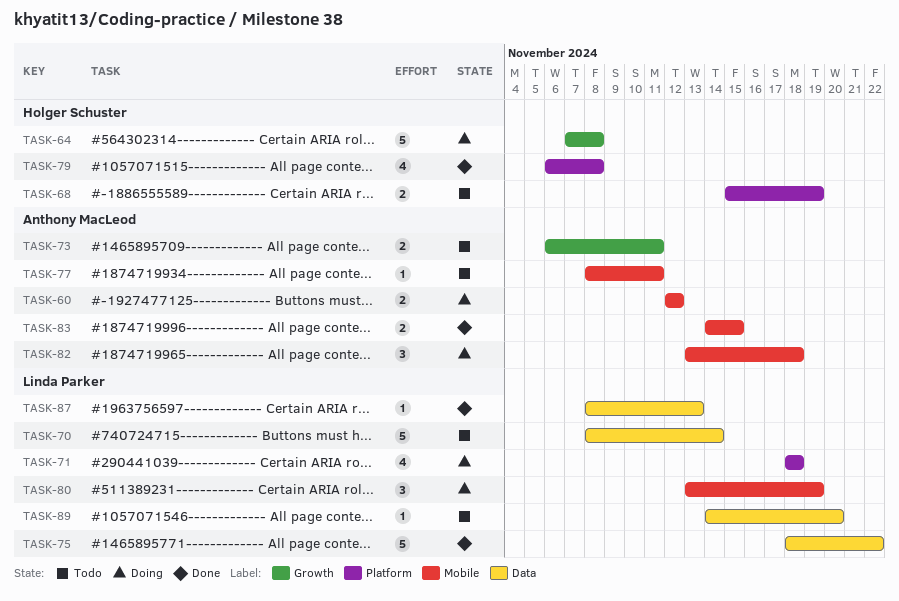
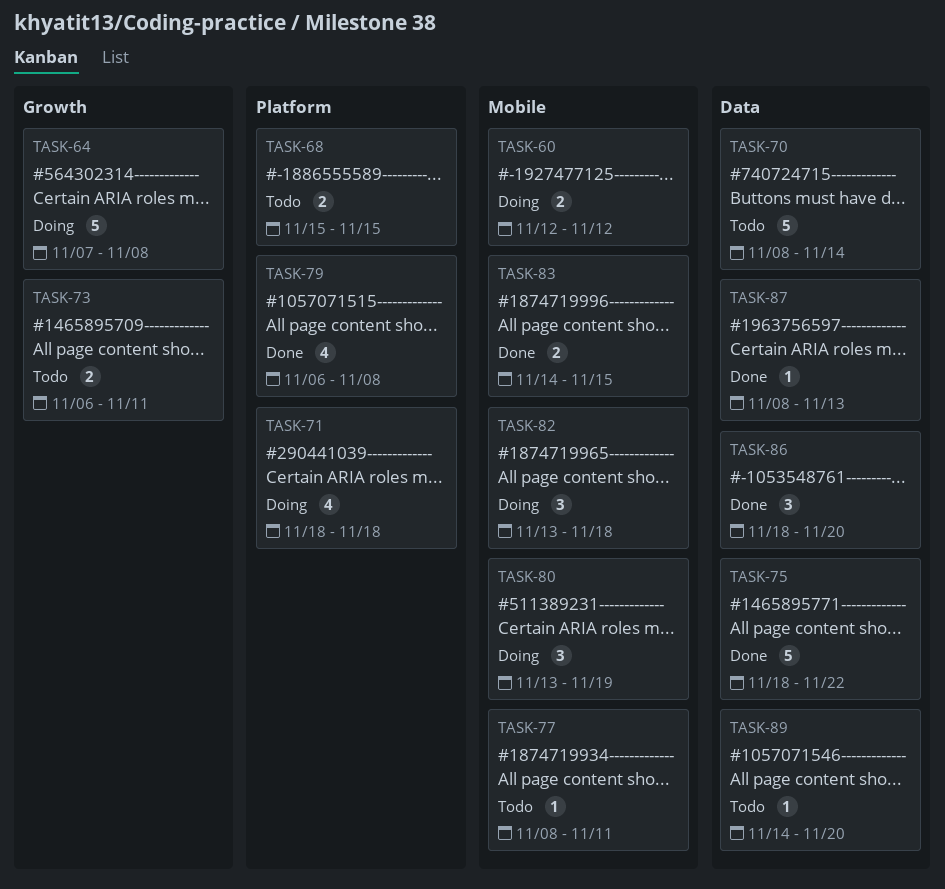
TASK-68, due: Nov 19 -> Nov 15
TASK-86: none -> present

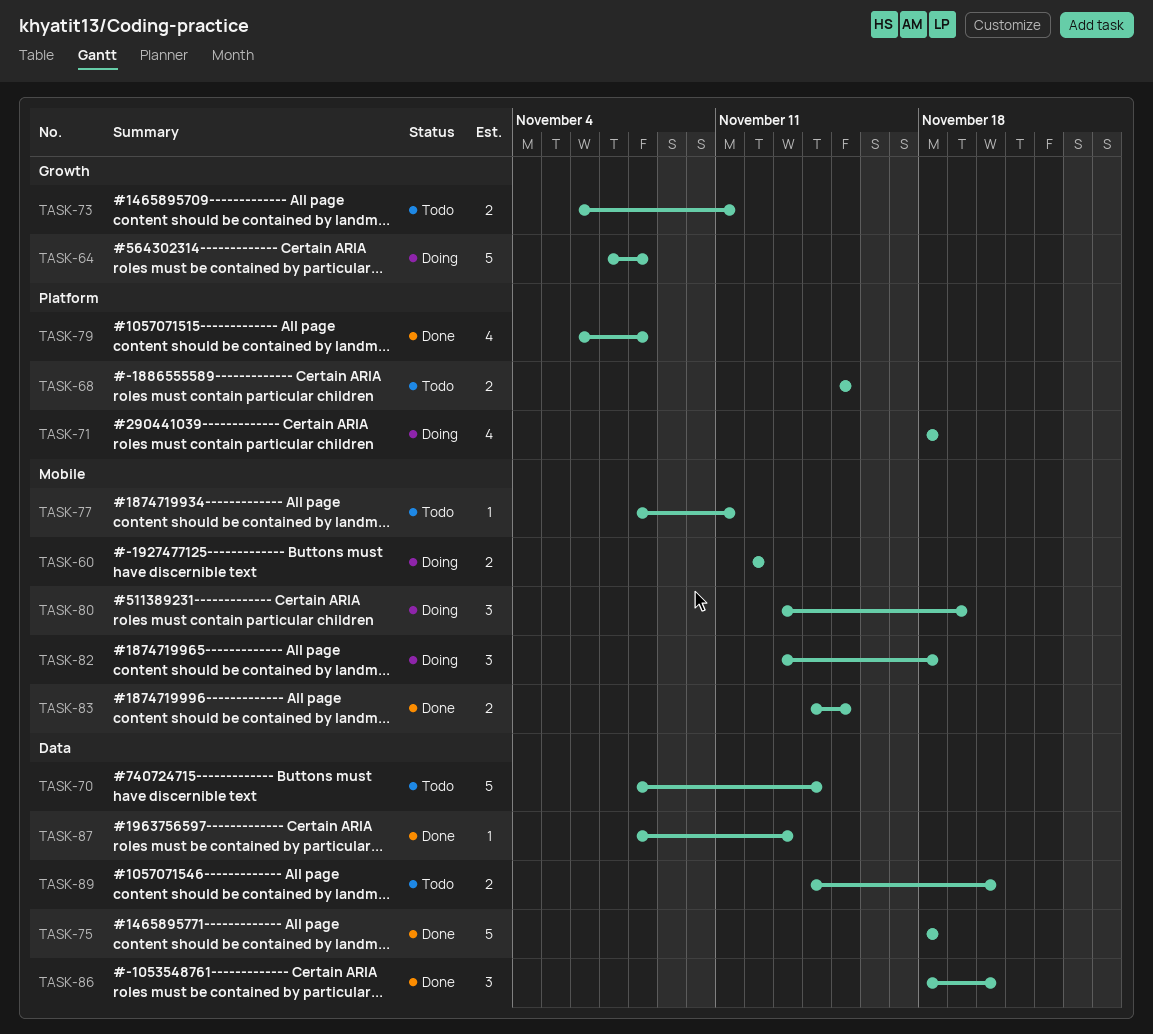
TASK-75, due: Nov 22 -> Nov 18
TASK-89, estimate: 1 -> 2

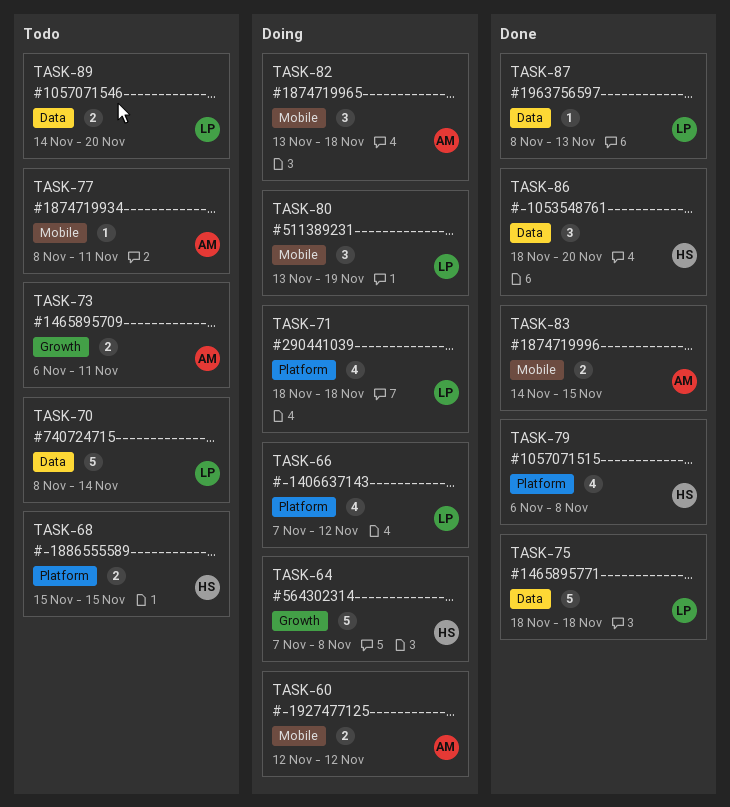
TASK-66: none -> present

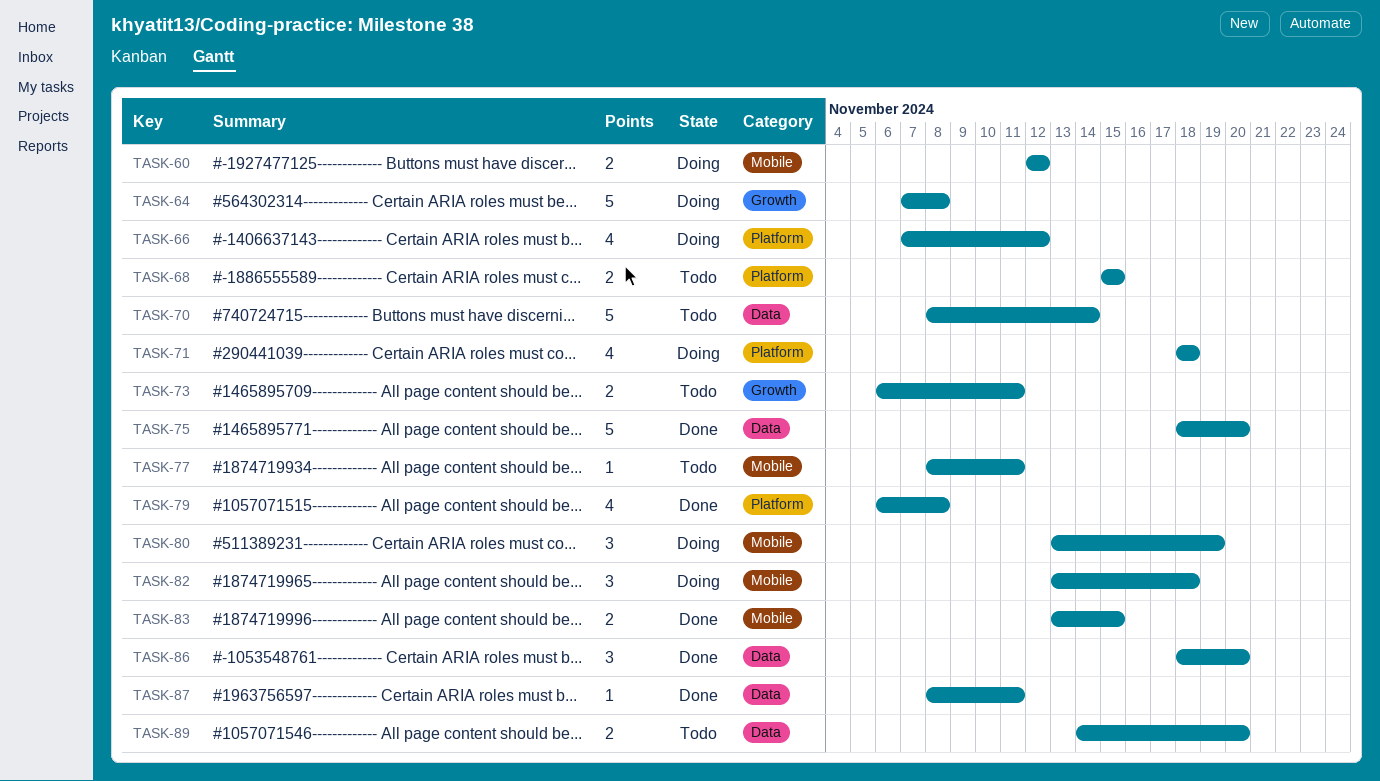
TASK-75, due: Nov 18 -> Nov 20
TASK-83, start: Nov 14 -> Nov 13
TASK-87, due: Nov 13 -> Nov 11

